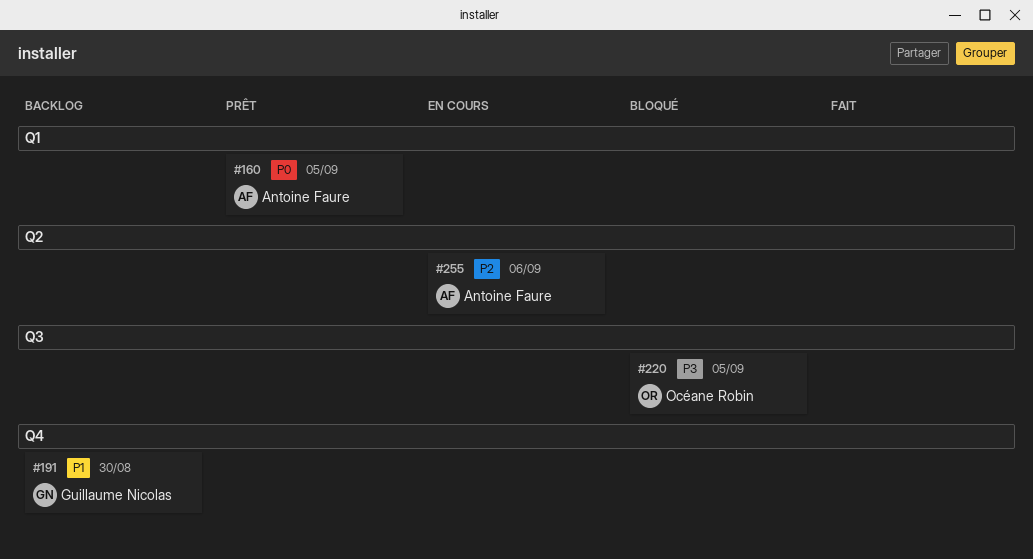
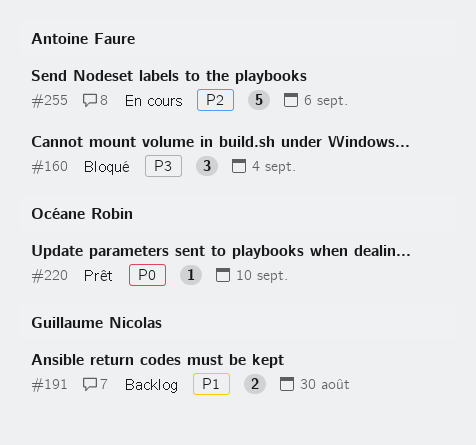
#160, status: Prêt -> Bloqué
#160, priority: P0 -> P3
#160, due: Sep 5 -> Sep 4
#220, status: Bloqué -> Prêt
#220, priority: P3 -> P0
#220, due: Sep 5 -> Sep 10

